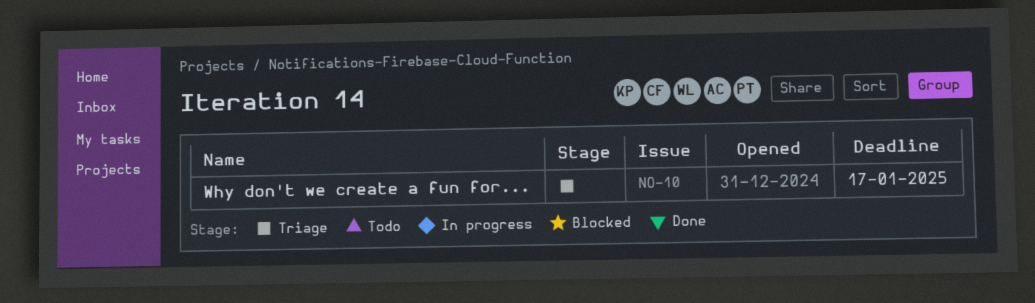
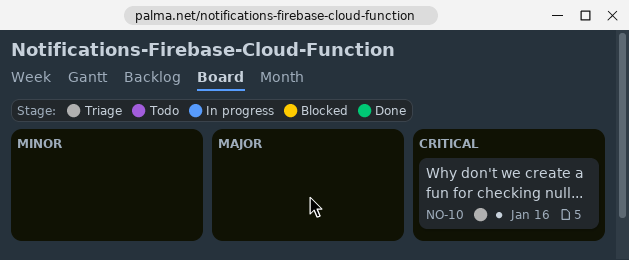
NO-10, due: Jan 17 -> Jan 16

